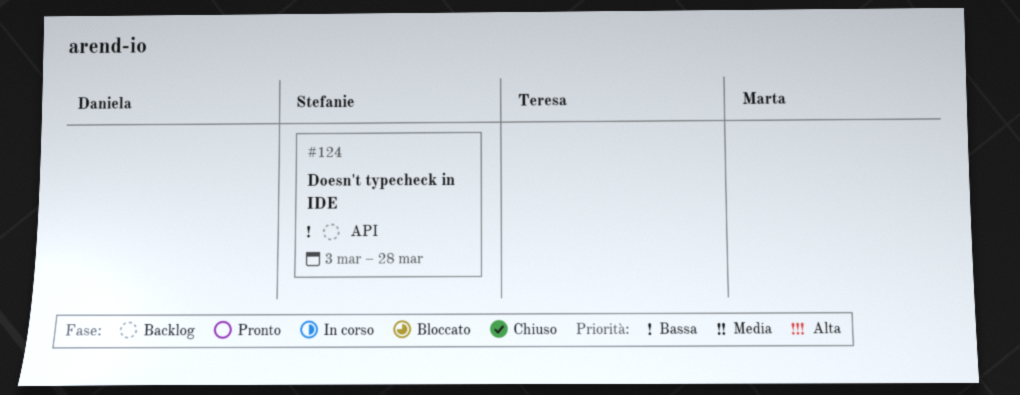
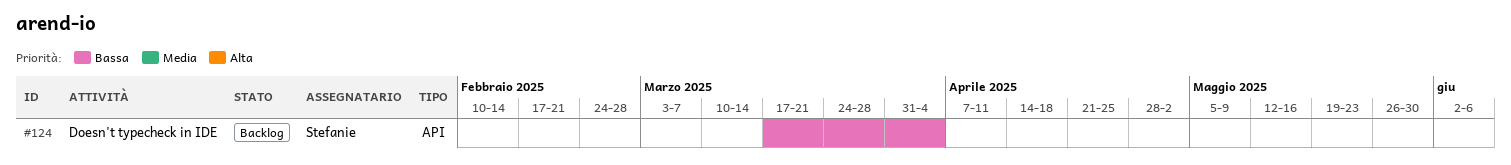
#124, start: Mar 3 -> Mar 17
#124, due: Mar 28 -> Apr 4

